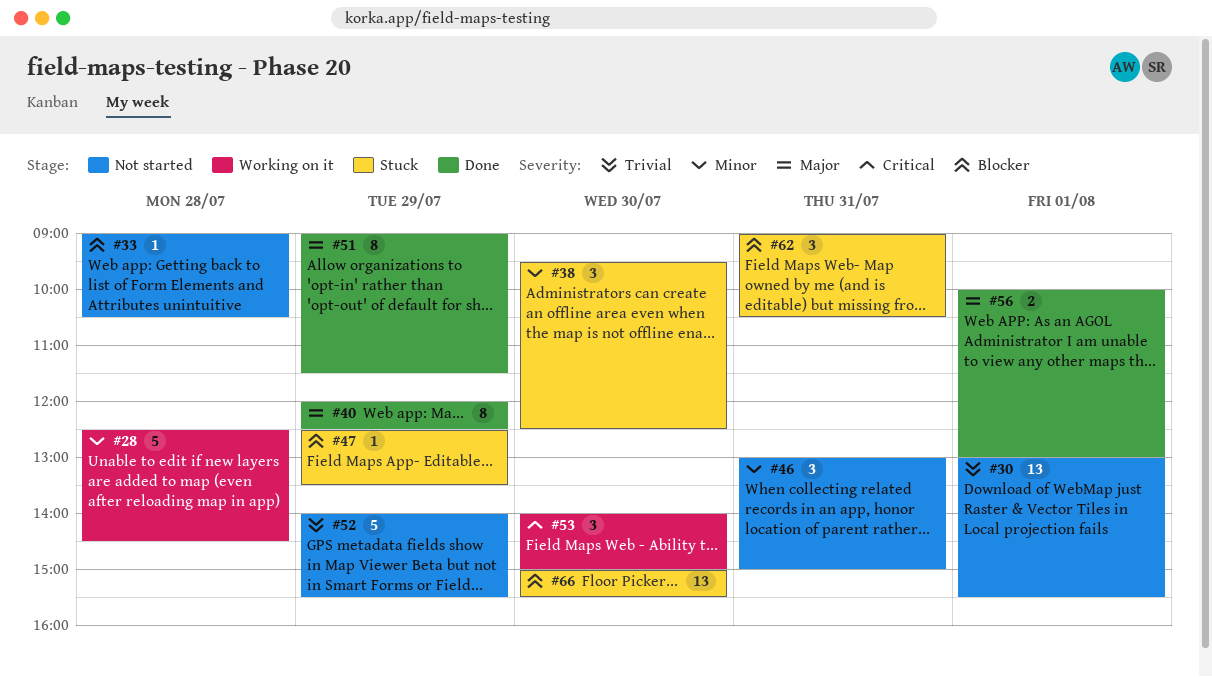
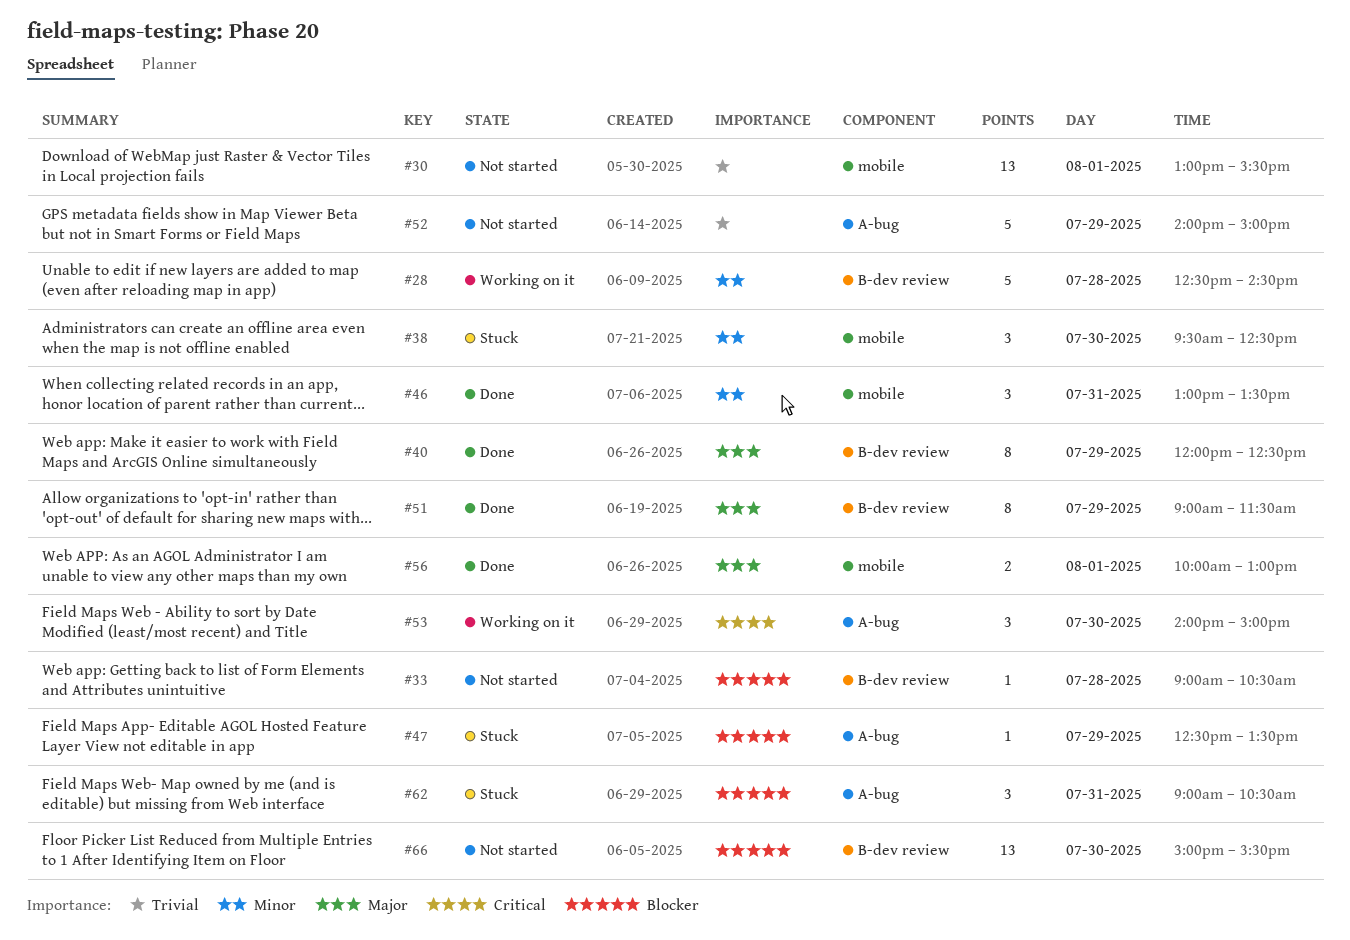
#46, status: Not started -> Done
#46, ends: 15:00 -> 13:30
#52, ends: 15:30 -> 15:00
#66, status: Stuck -> Not started

